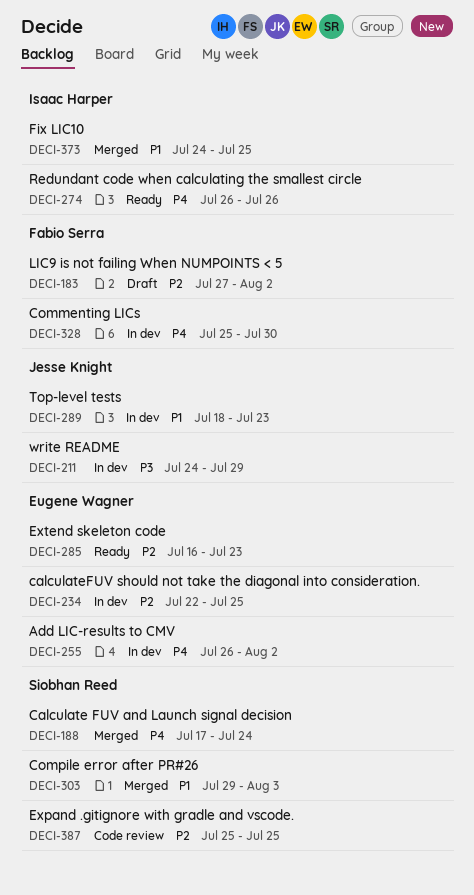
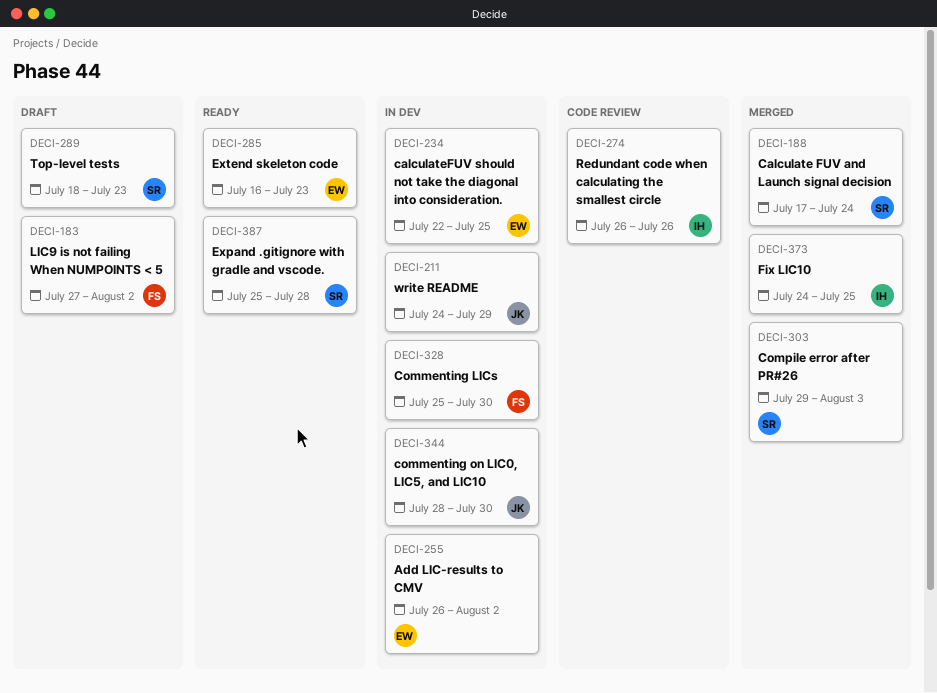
DECI-274, status: Ready -> Code review
DECI-289, status: In dev -> Draft
DECI-289, owner: Jesse Knight -> Siobhan Reed
DECI-344: none -> present
DECI-387, status: Code review -> Ready
DECI-387, due: Jul 25 -> Jul 28

